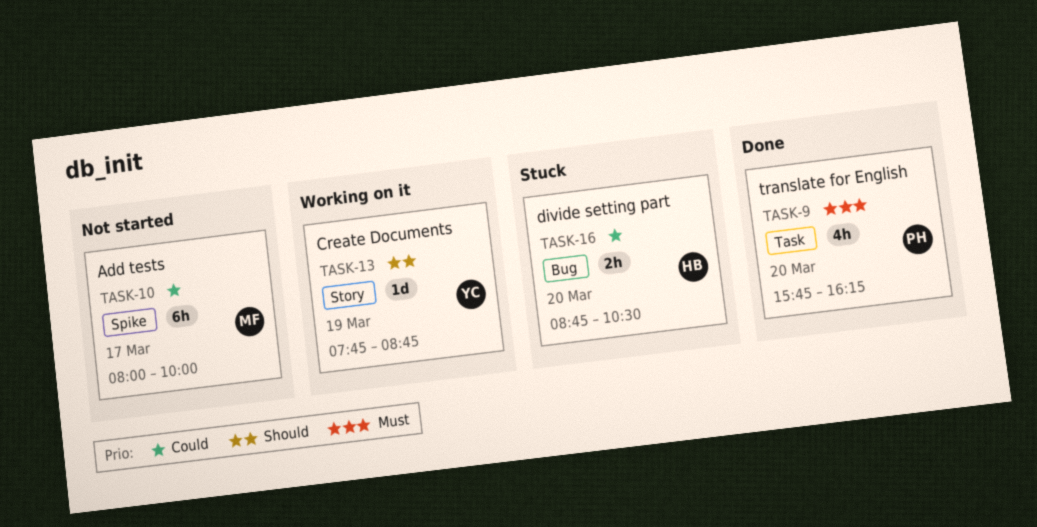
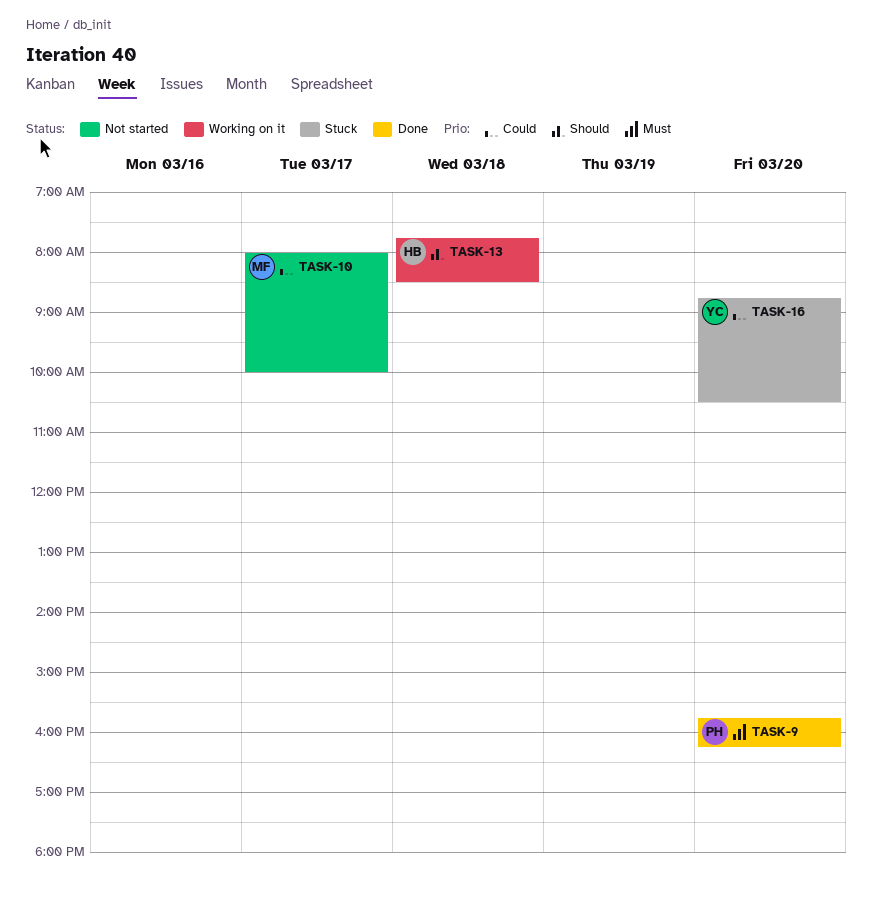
TASK-13, owner: YC -> HB
TASK-13, day: Mar 19 -> Mar 18
TASK-13, ends: 08:45 -> 08:30
TASK-16, owner: HB -> YC

